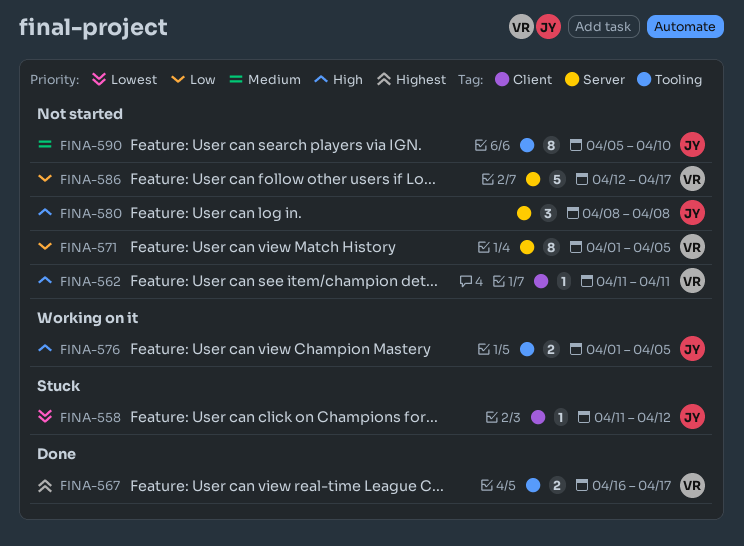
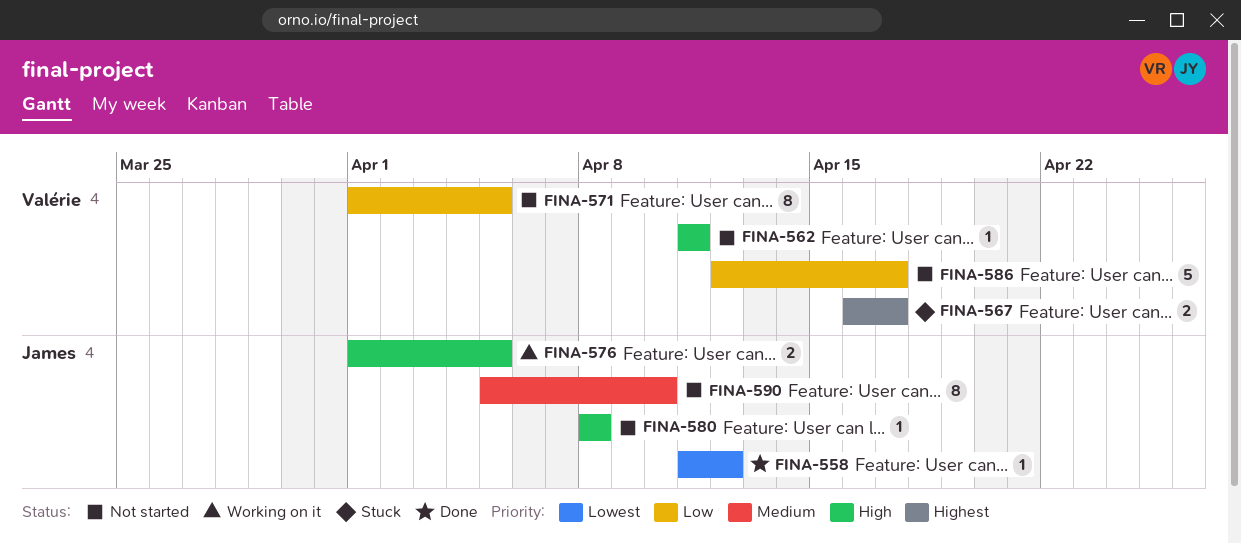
FINA-558, status: Stuck -> Done
FINA-567, status: Done -> Stuck
FINA-580, estimate: 3 -> 1

